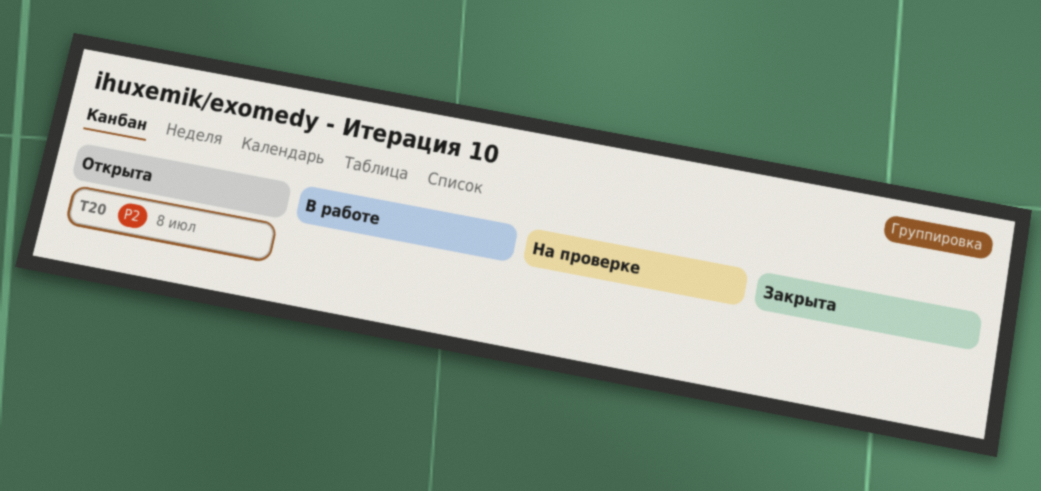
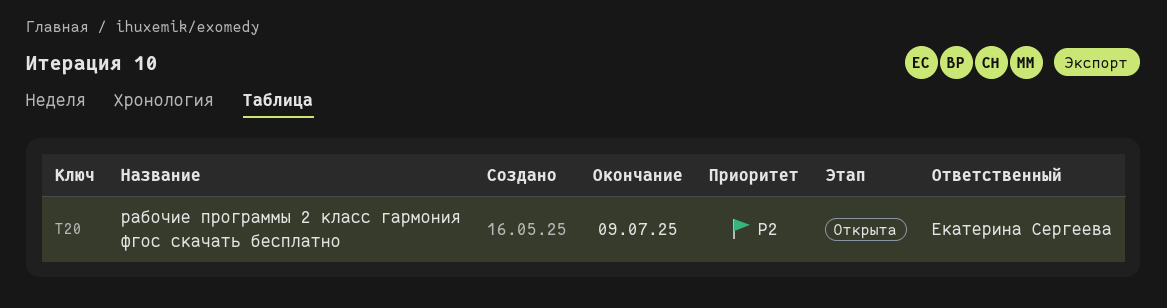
T20, due: Jul 8 -> Jul 9

